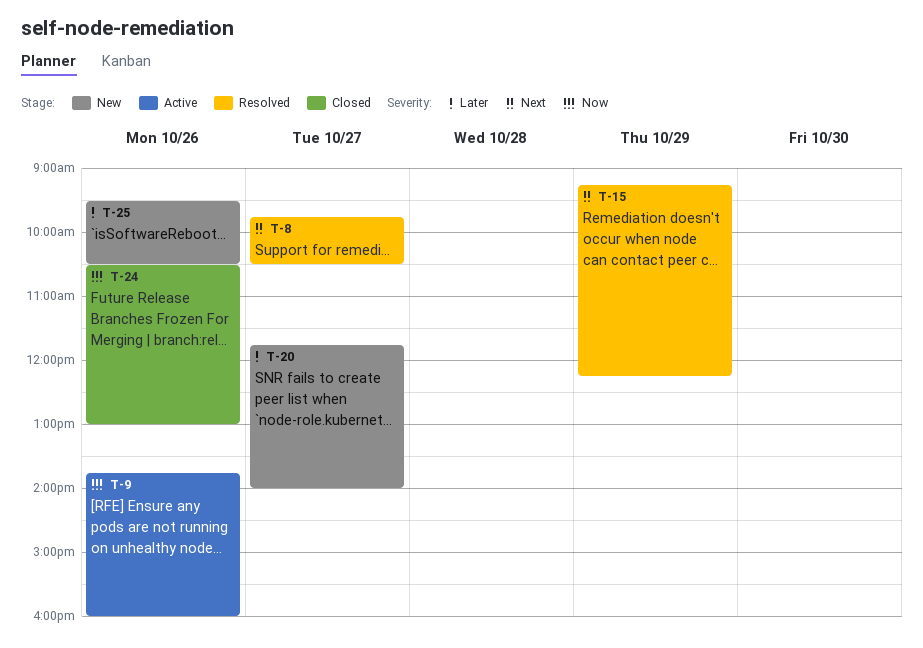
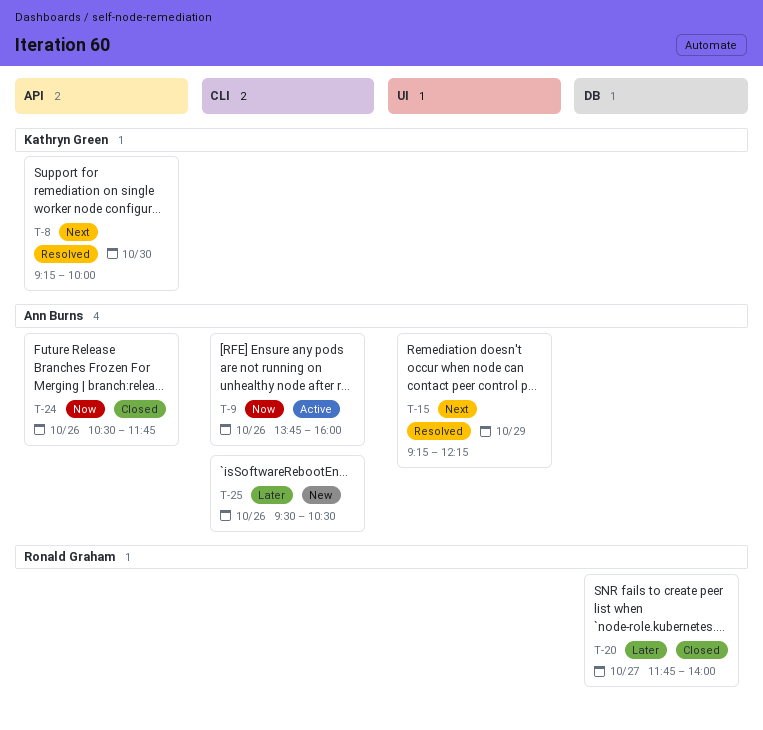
T-8, day: Oct 27 -> Oct 30
T-8, begins: 09:45 -> 09:15
T-8, ends: 10:30 -> 10:00
T-20, status: New -> Closed
T-24, ends: 13:00 -> 11:45

